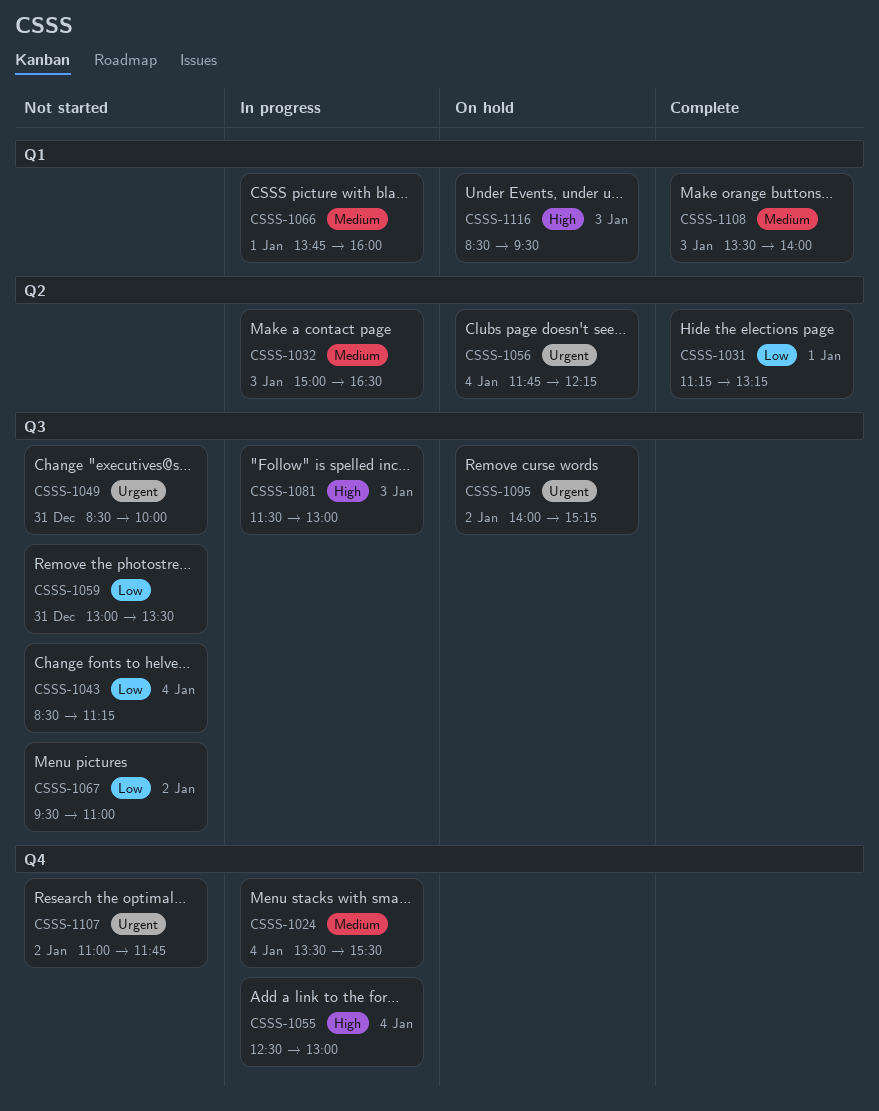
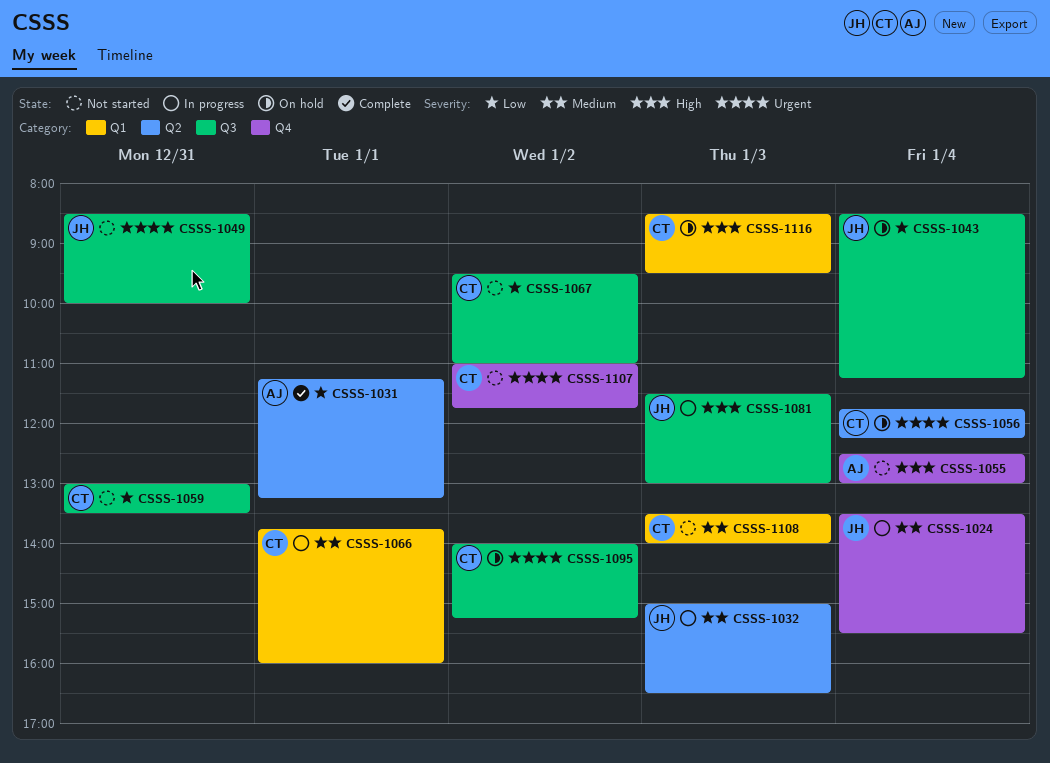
CSSS-1043, status: Not started -> On hold
CSSS-1055, status: In progress -> Not started
CSSS-1108, status: Complete -> Not started

